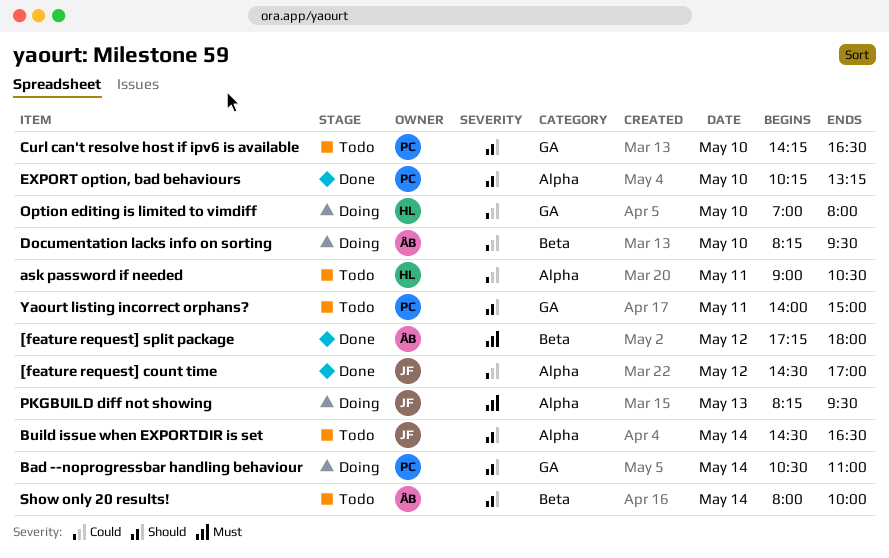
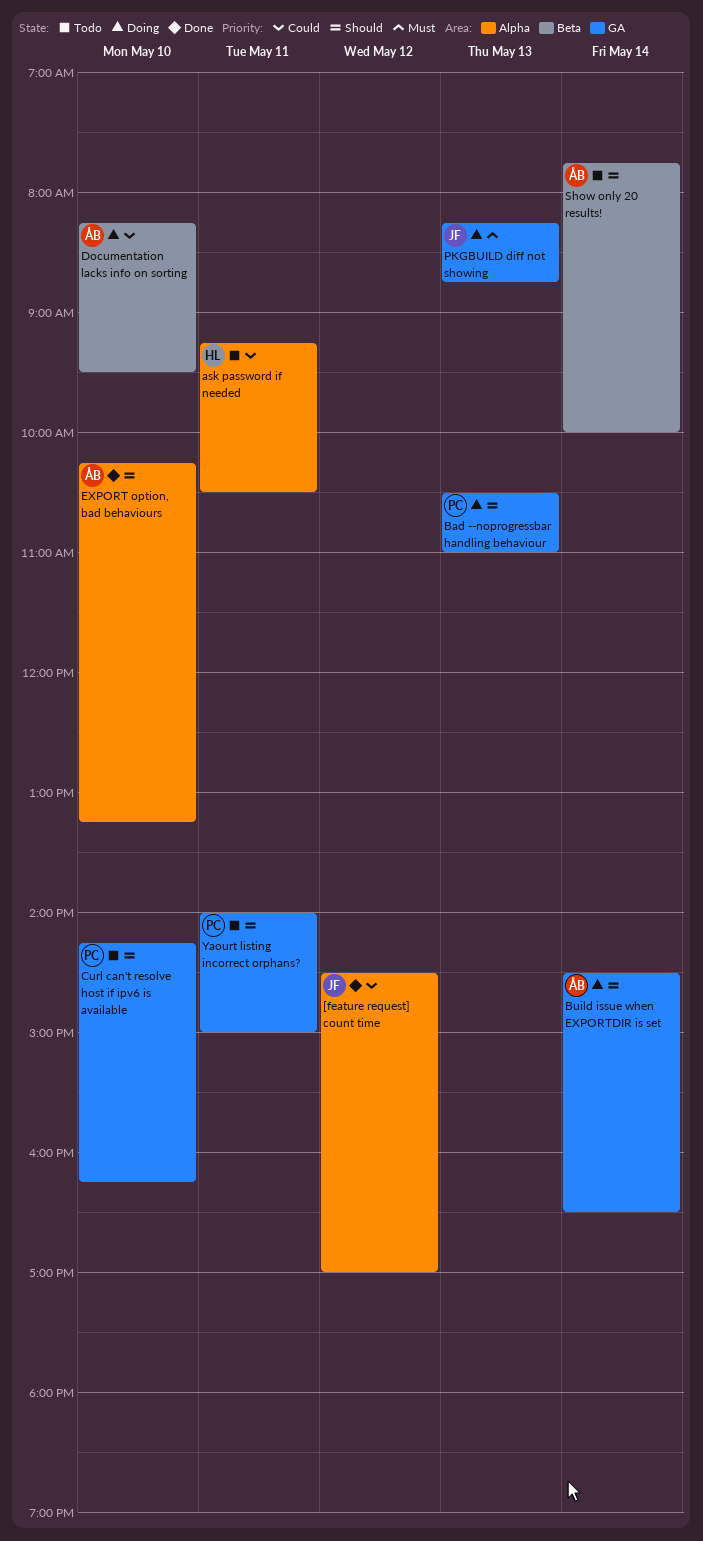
[feature request] split package: present -> none
ask password if needed, begins: 09:00 -> 09:15
Bad --noprogressbar handling behaviour, day: May 14 -> May 13
Build issue when EXPORTDIR is set, status: Todo -> Doing
Build issue when EXPORTDIR is set, owner: JF -> ÅB
Build issue when EXPORTDIR is set, label: Alpha -> GA
Curl can't resolve host if ipv6 is available, ends: 16:30 -> 16:15
EXPORT option, bad behaviours, owner: PC -> ÅB
Option editing is limited to vimdiff: present -> none
PKGBUILD diff not showing, label: Alpha -> GA
PKGBUILD diff not showing, ends: 09:30 -> 08:45
Show only 20 results!, begins: 08:00 -> 07:45

